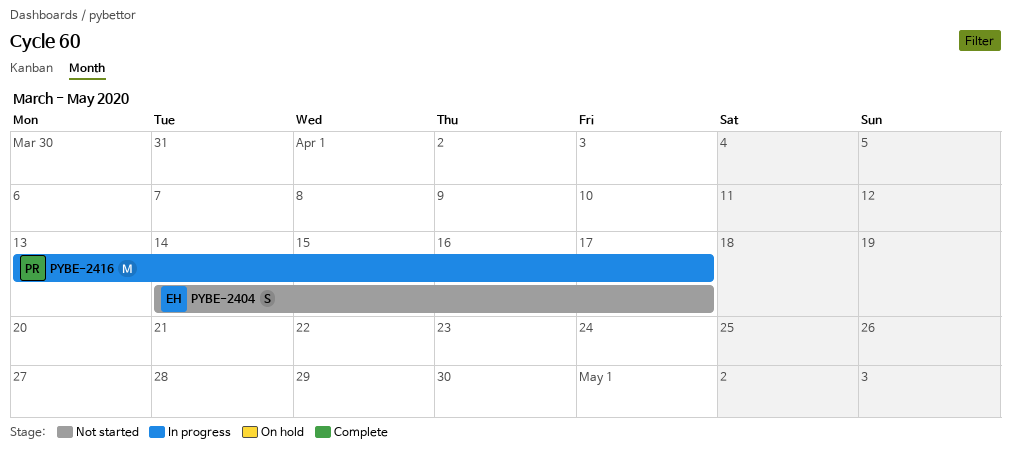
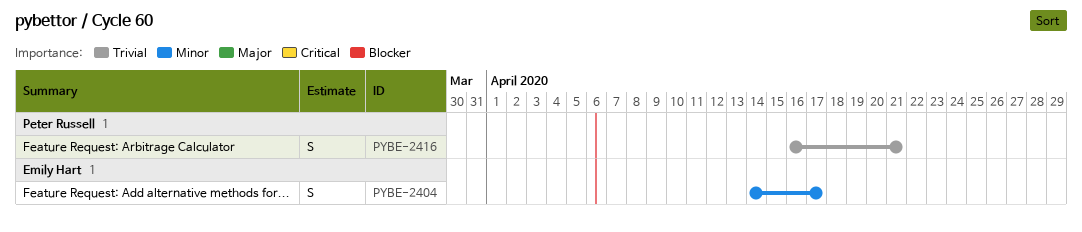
PYBE-2416, estimate: M -> S
PYBE-2416, start: Apr 13 -> Apr 16
PYBE-2416, due: Apr 17 -> Apr 21

